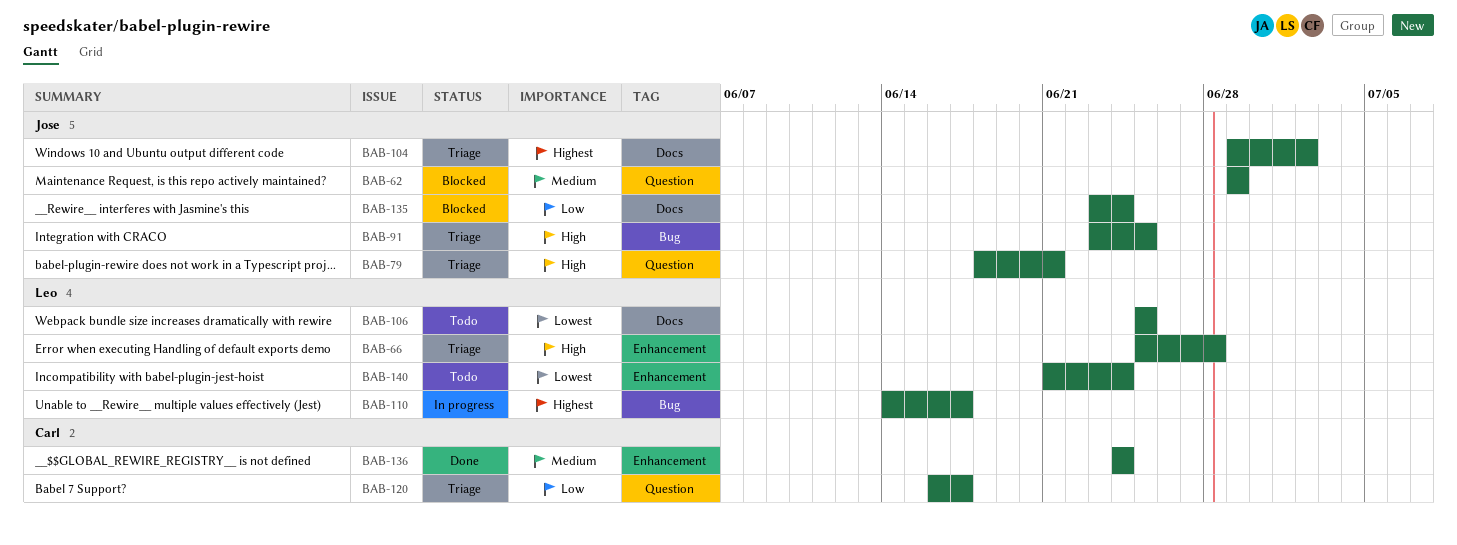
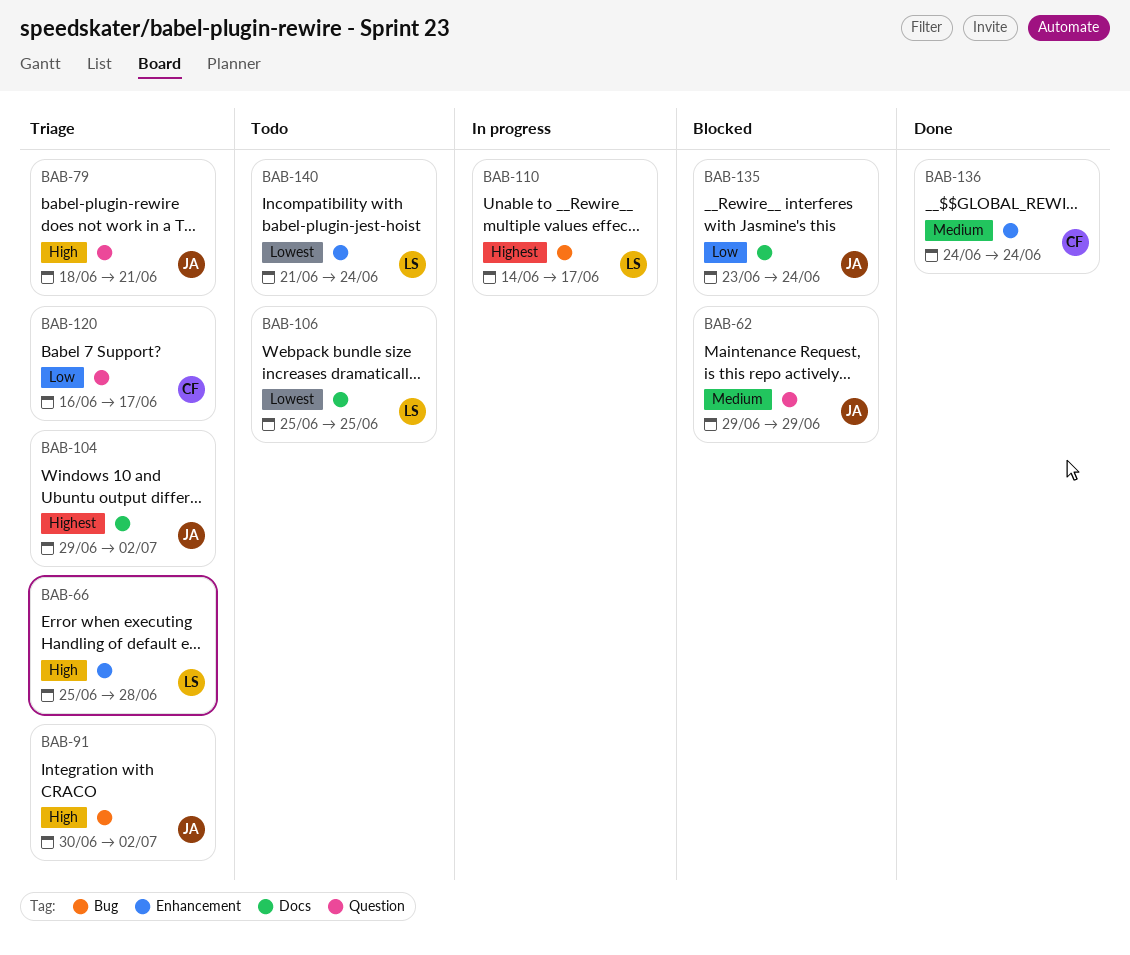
BAB-91, start: Jun 23 -> Jun 30
BAB-91, due: Jun 25 -> Jul 2

